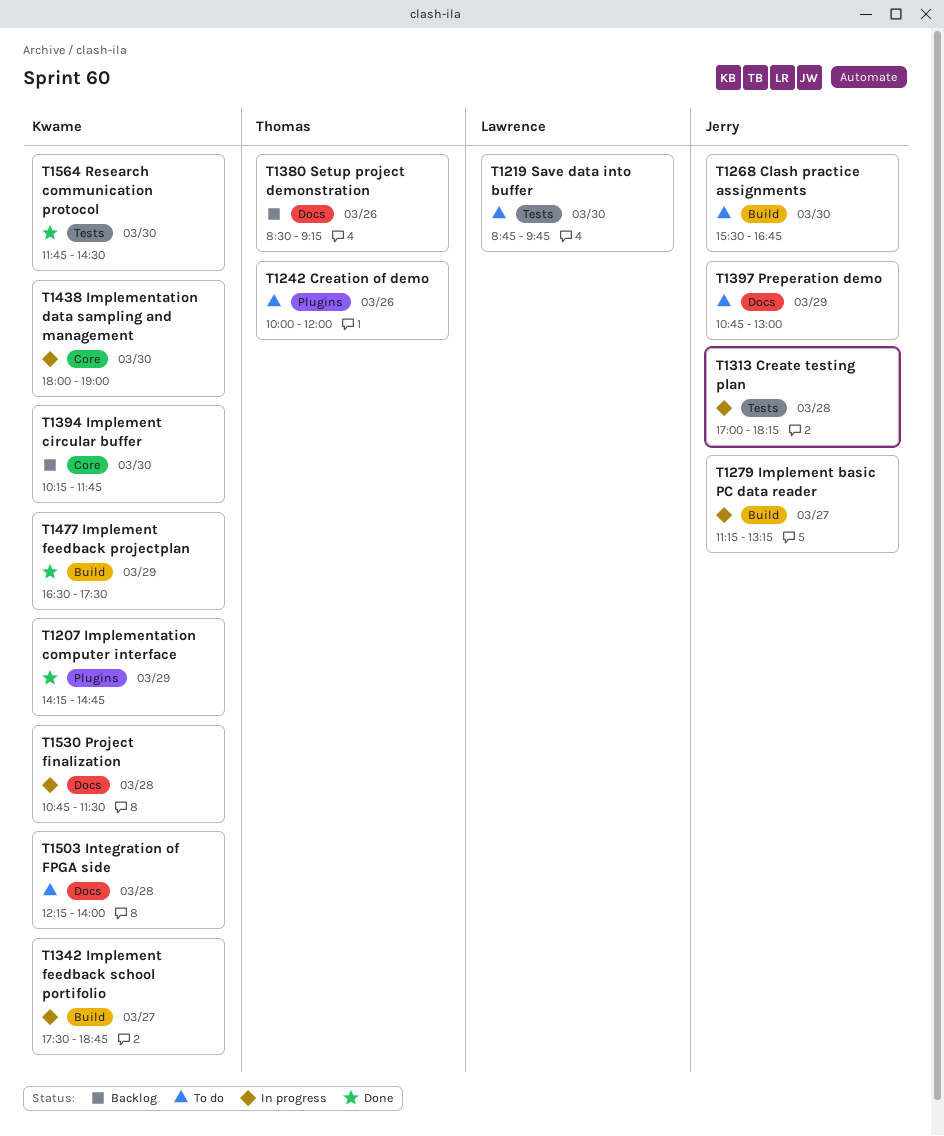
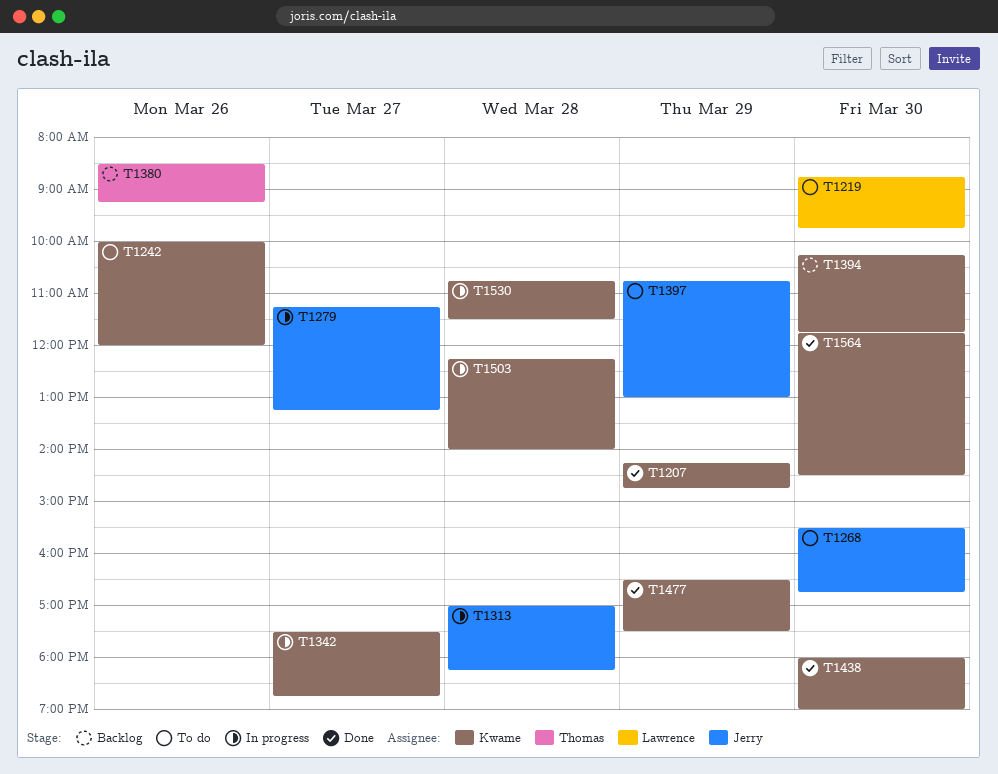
T1242, owner: Thomas -> Kwame
T1438, status: In progress -> Done
T1503, status: To do -> In progress

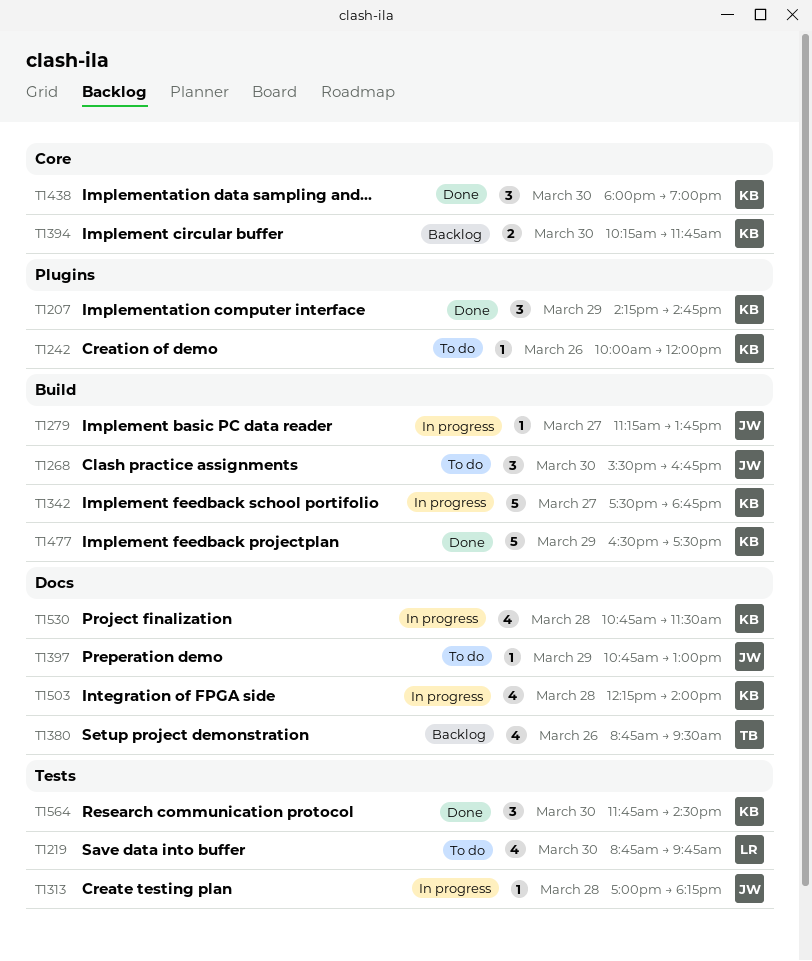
T1279, ends: 13:15 -> 13:45
T1380, begins: 08:30 -> 08:45
T1380, ends: 09:15 -> 09:30

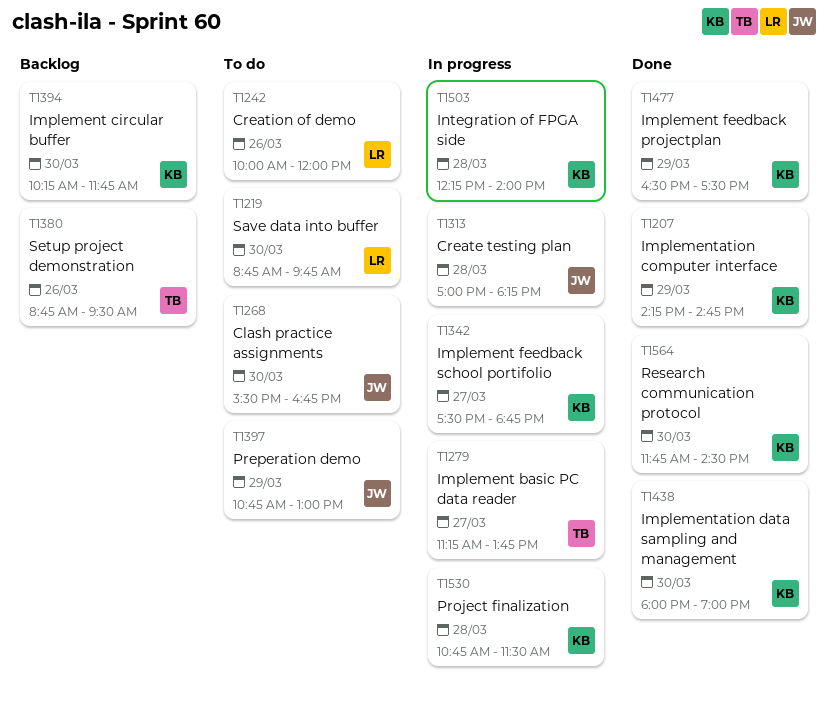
T1242, owner: KB -> LR
T1279, owner: JW -> TB

